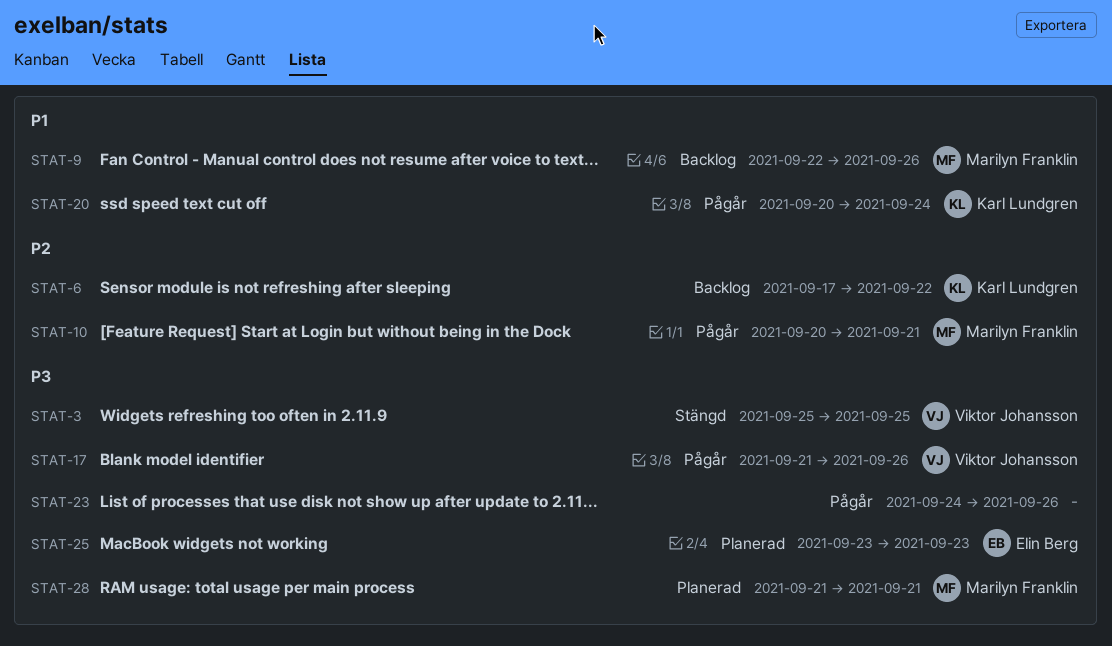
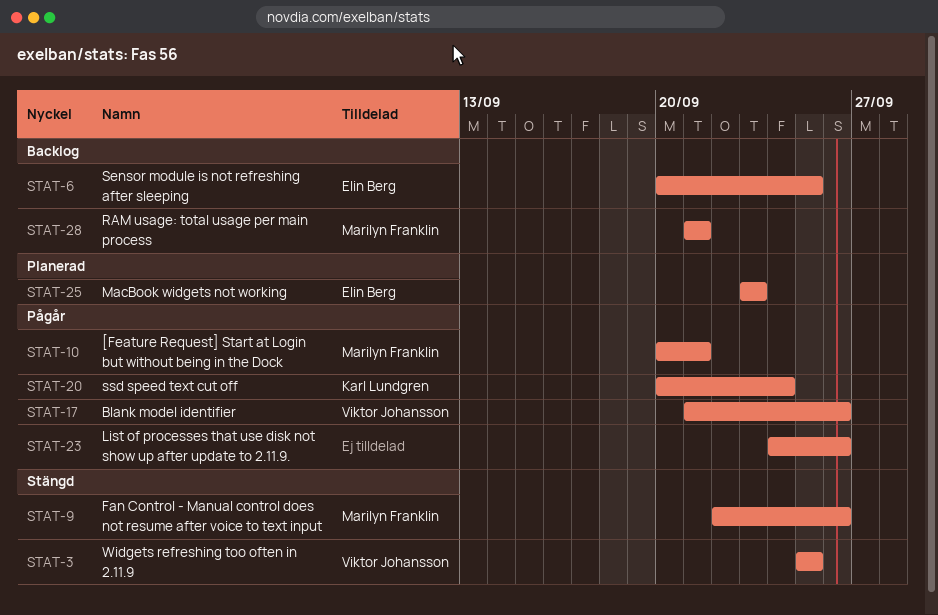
STAT-6, owner: Karl Lundgren -> Elin Berg
STAT-6, start: Sep 17 -> Sep 20
STAT-6, due: Sep 22 -> Sep 25
STAT-9, status: Backlog -> Stängd
STAT-28, status: Planerad -> Backlog

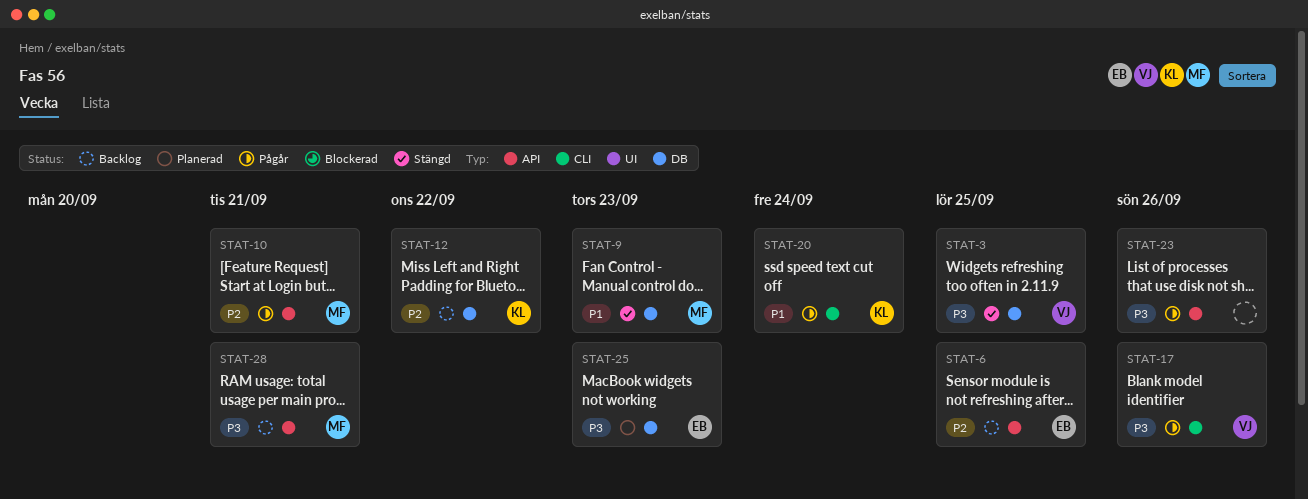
STAT-9, due: Sep 26 -> Sep 23
STAT-12: none -> present

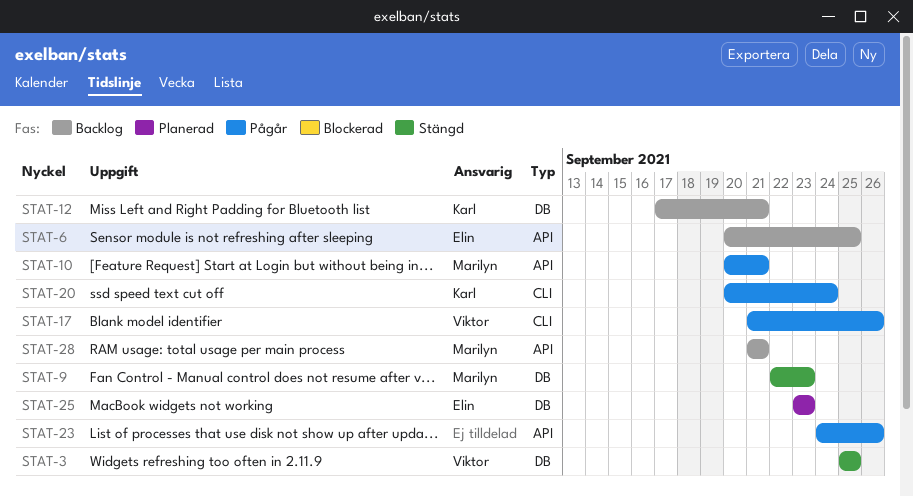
STAT-12, due: Sep 22 -> Sep 21

